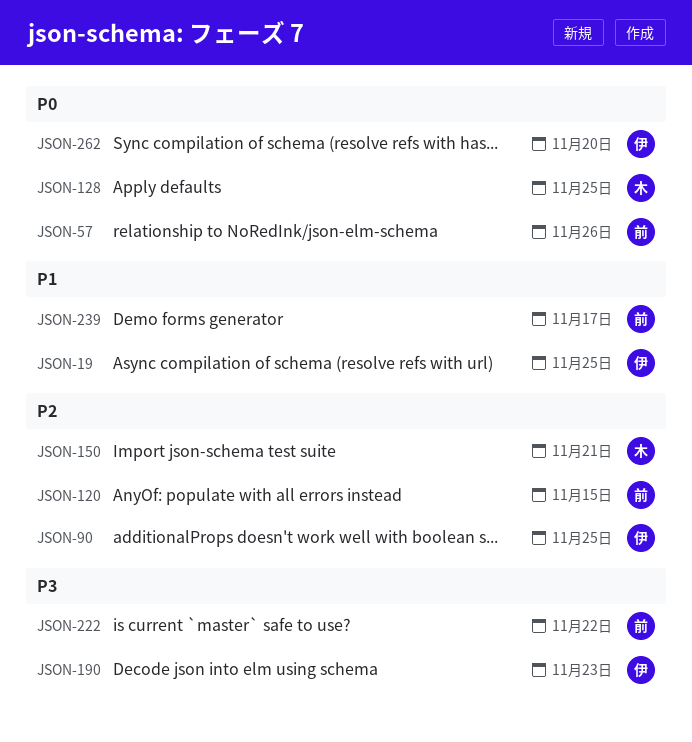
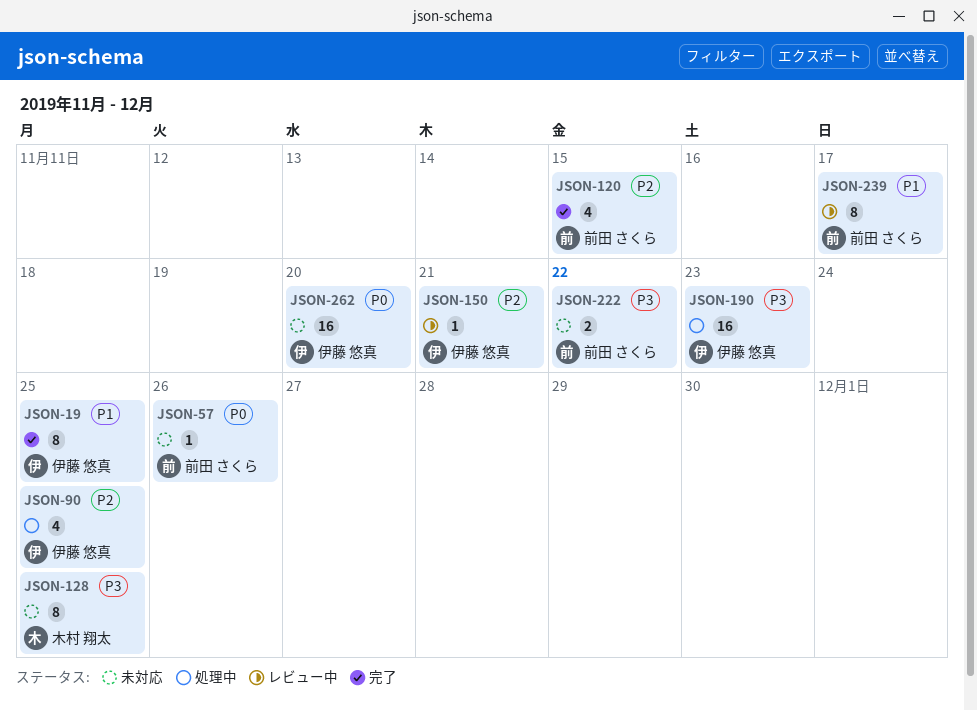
JSON-128, priority: P0 -> P3
JSON-150, owner: 木村 翔太 -> 伊藤 悠真

